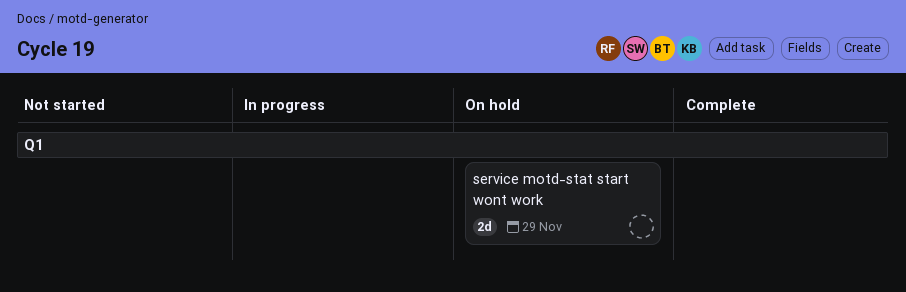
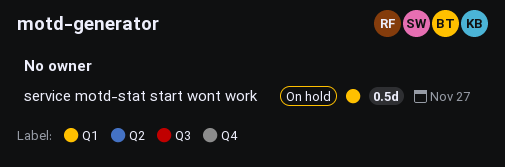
service motd-stat start wont work, estimate: 2d -> 0.5d
service motd-stat start wont work, due: Nov 29 -> Nov 27

